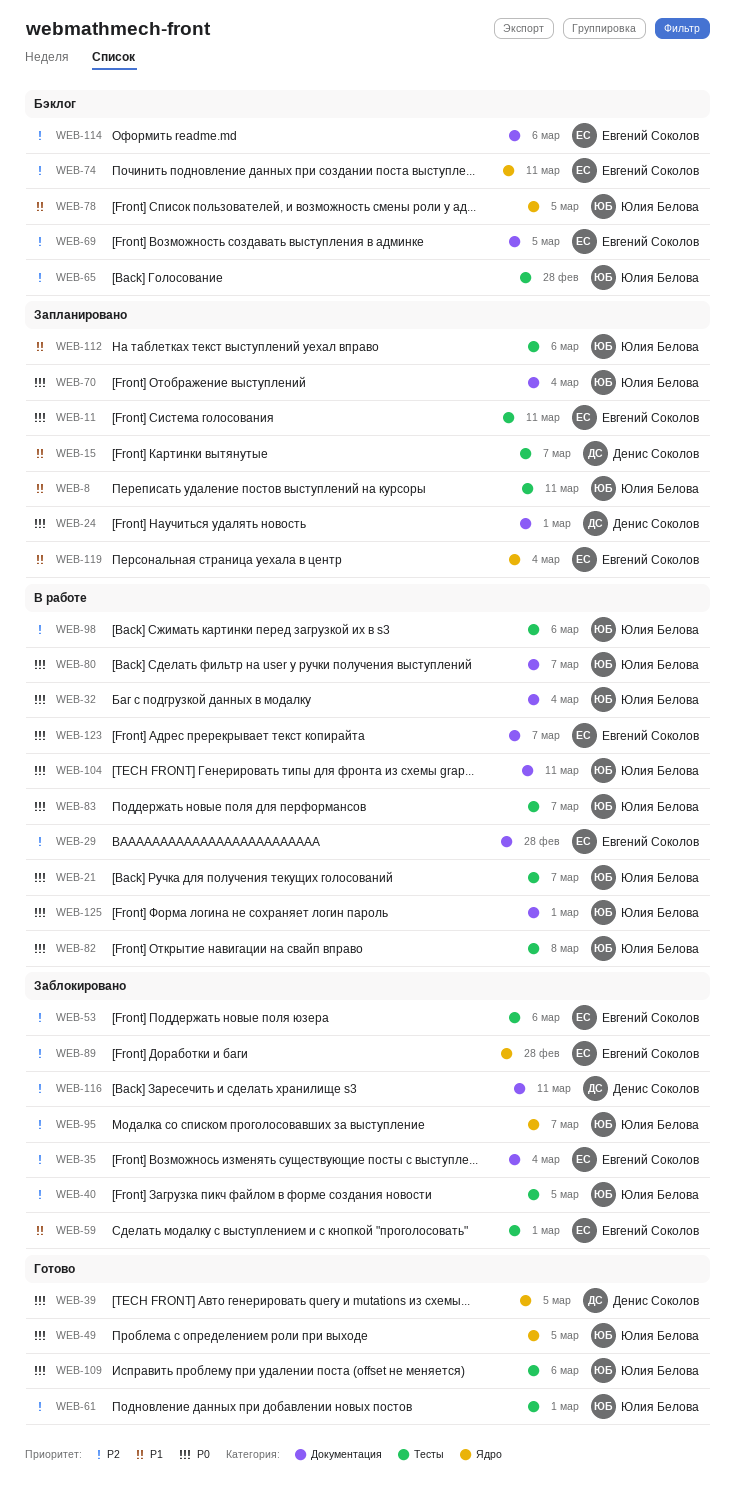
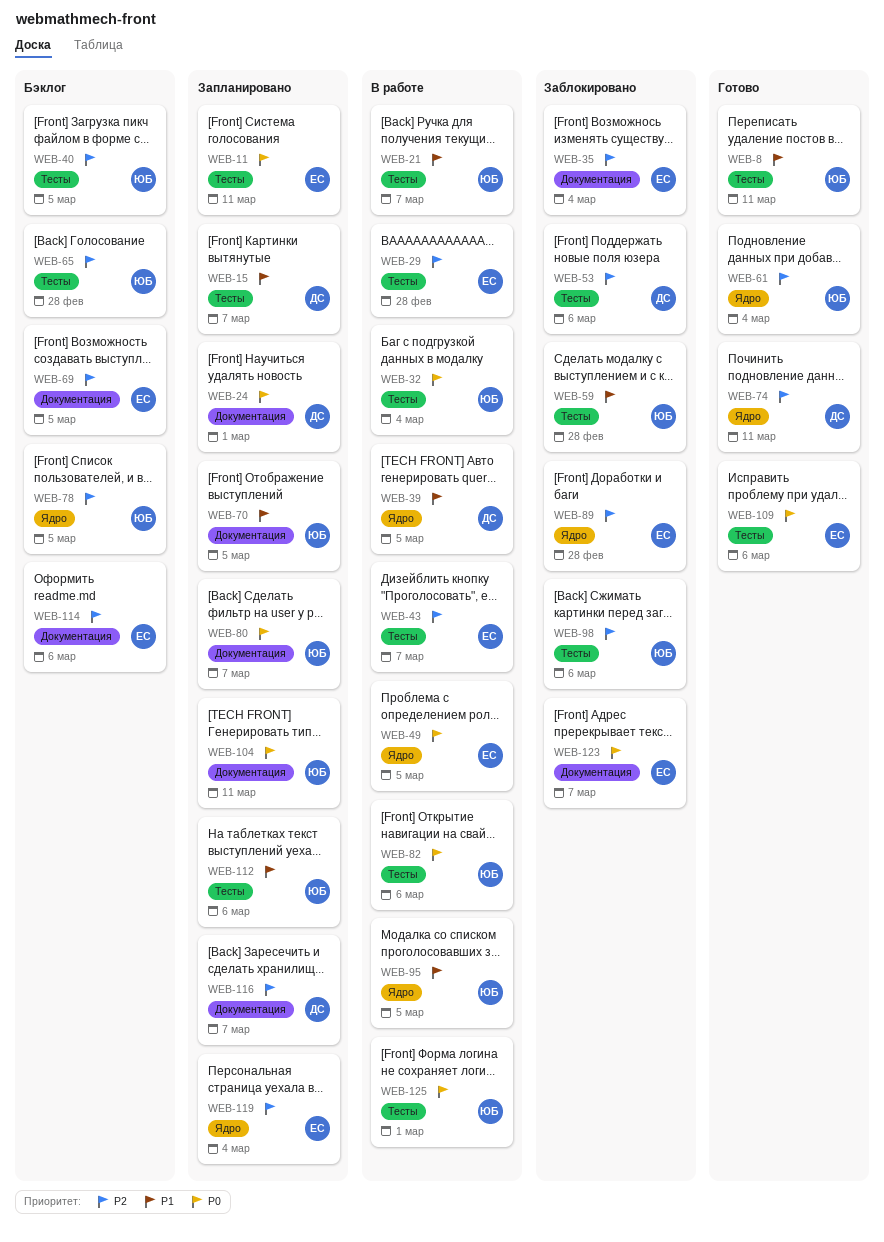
WEB-8, status: Запланировано -> Готово
WEB-21, priority: P0 -> P1
WEB-29, label: Документация -> Тесты
WEB-32, label: Документация -> Тесты
WEB-39, status: Готово -> В работе
WEB-39, priority: P0 -> P1
WEB-40, status: Заблокировано -> Бэклог
WEB-43: none -> present
WEB-49, status: Готово -> В работе
WEB-49, owner: Юлия Белова -> Евгений Соколов
WEB-53, owner: Евгений Соколов -> Денис Соколов
WEB-59, owner: Евгений Соколов -> Юлия Белова
WEB-59, due: Mar 1 -> Feb 28
WEB-61, label: Тесты -> Ядро
WEB-61, due: Mar 1 -> Mar 4
WEB-70, priority: P0 -> P1
WEB-70, due: Mar 4 -> Mar 5
WEB-74, status: Бэклог -> Готово
WEB-74, owner: Евгений Соколов -> Денис Соколов
WEB-78, priority: P1 -> P2
WEB-80, status: В работе -> Запланировано
WEB-82, due: Mar 8 -> Mar 6
WEB-83: present -> none
WEB-95, status: Заблокировано -> В работе
WEB-95, priority: P2 -> P1
WEB-95, due: Mar 7 -> Mar 5
WEB-98, status: В работе -> Заблокировано
WEB-104, status: В работе -> Запланировано
WEB-109, owner: Юлия Белова -> Евгений Соколов
WEB-116, status: Заблокировано -> Запланировано
WEB-116, due: Mar 11 -> Mar 7
WEB-119, priority: P1 -> P2
WEB-123, status: В работе -> Заблокировано
WEB-125, label: Документация -> Тесты

